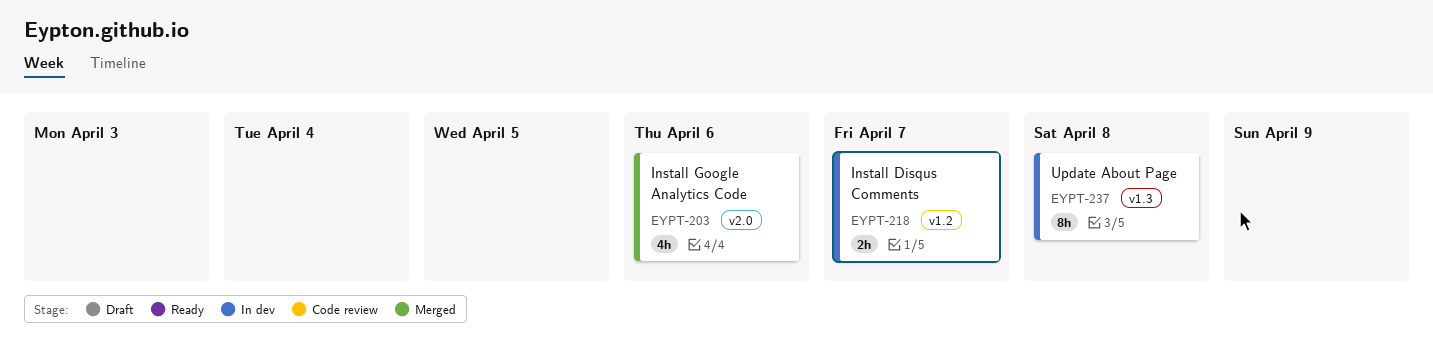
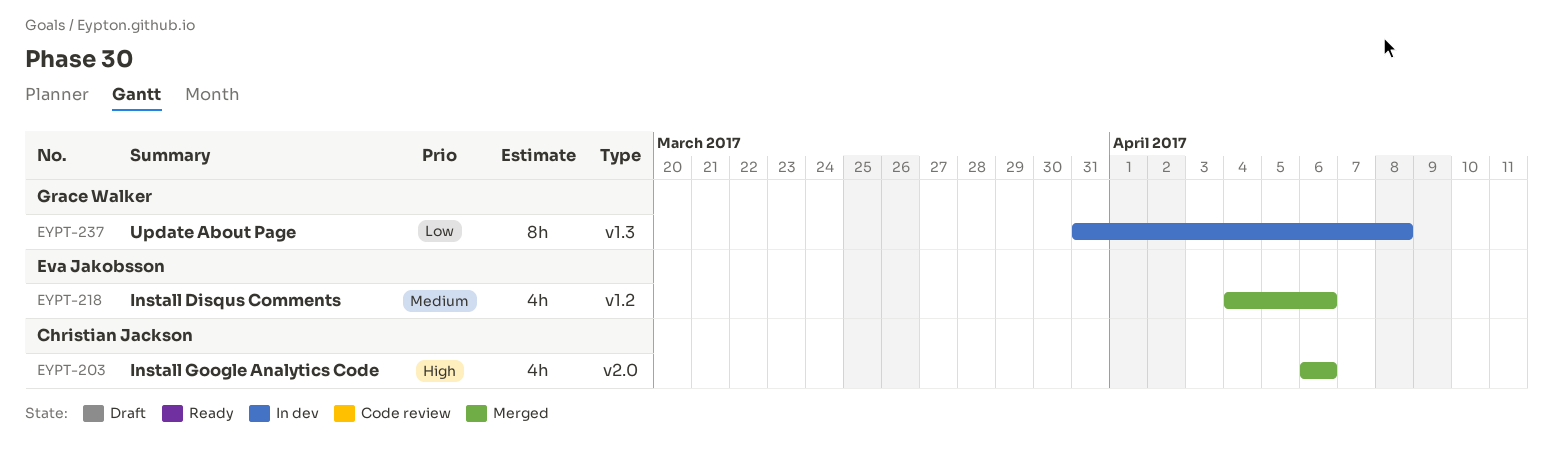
EYPT-218, status: In dev -> Merged
EYPT-218, estimate: 2h -> 4h
EYPT-218, due: Apr 7 -> Apr 6

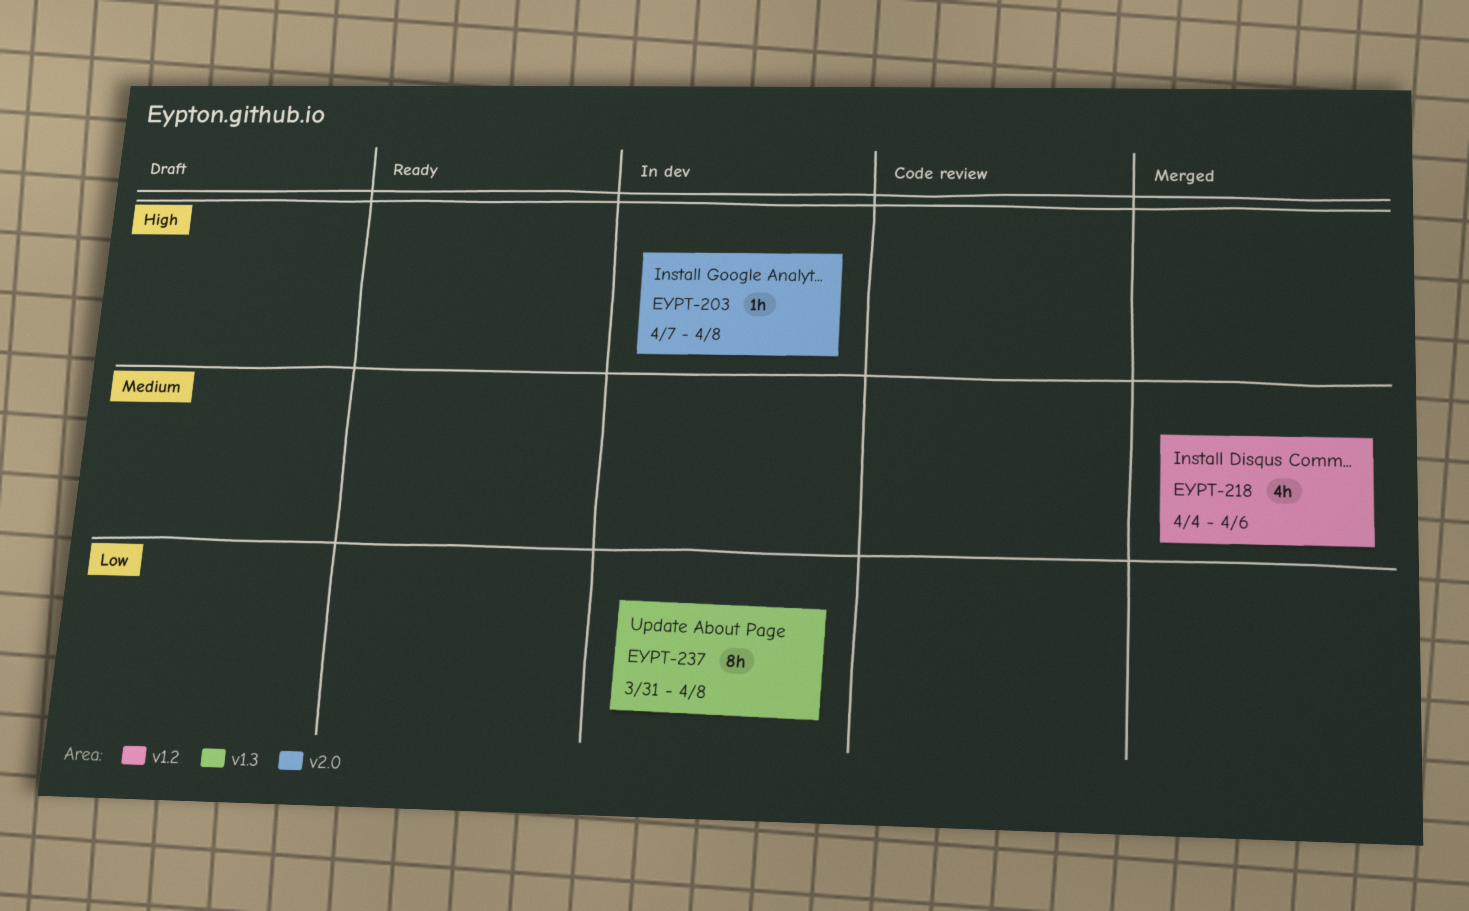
EYPT-203, status: Merged -> In dev
EYPT-203, estimate: 4h -> 1h
EYPT-203, start: Apr 6 -> Apr 7
EYPT-203, due: Apr 6 -> Apr 8

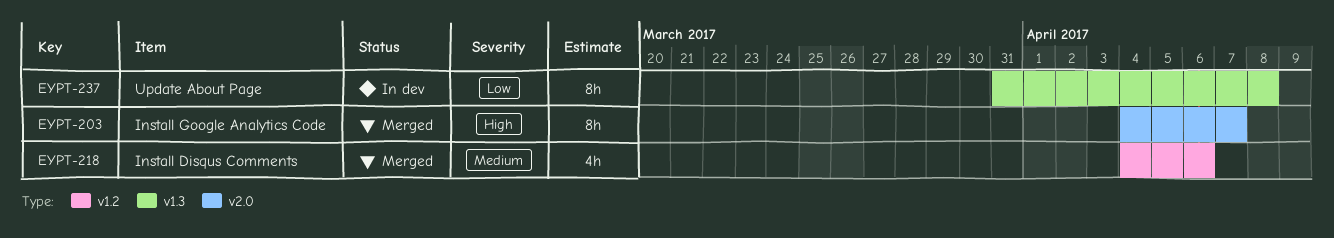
EYPT-203, status: In dev -> Merged
EYPT-203, estimate: 1h -> 8h
EYPT-203, start: Apr 7 -> Apr 4
EYPT-203, due: Apr 8 -> Apr 7

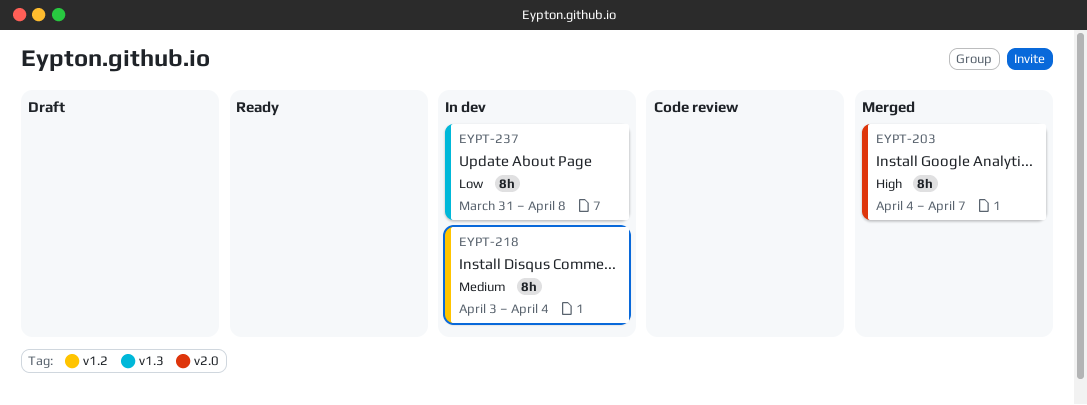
EYPT-218, status: Merged -> In dev
EYPT-218, estimate: 4h -> 8h
EYPT-218, start: Apr 4 -> Apr 3
EYPT-218, due: Apr 6 -> Apr 4

